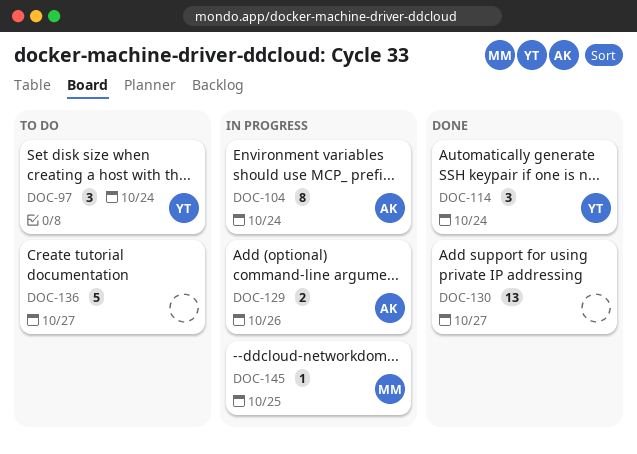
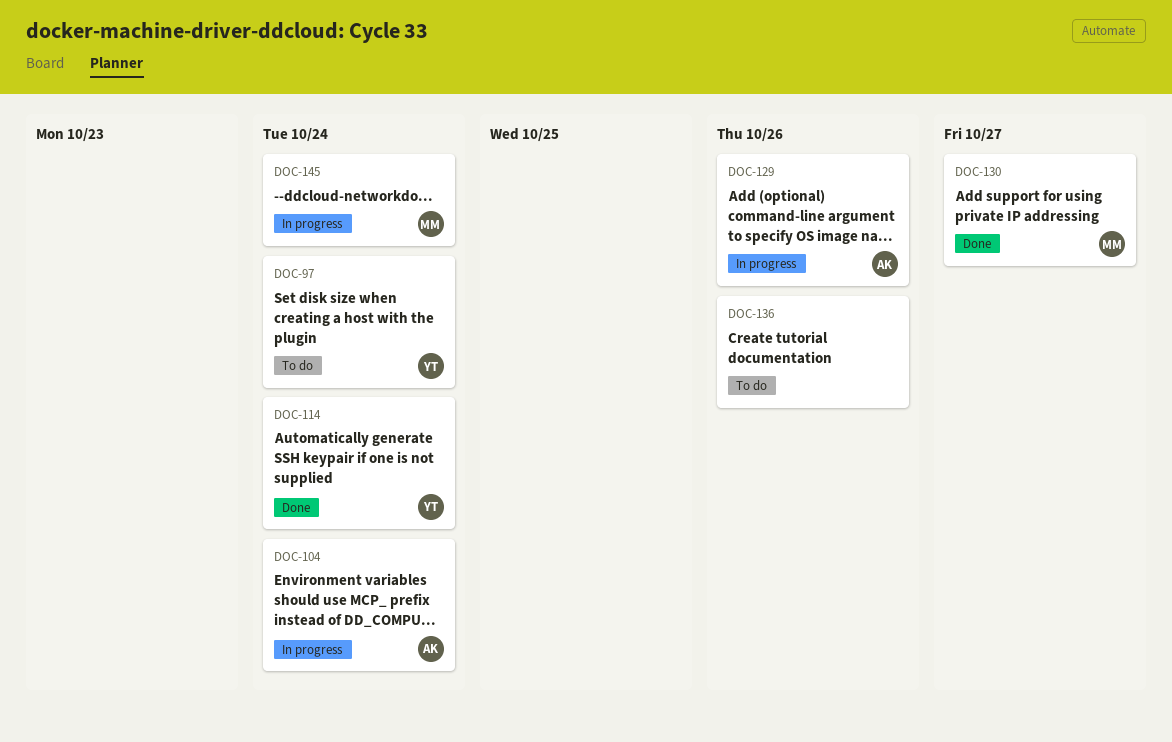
DOC-130, owner: none -> MM
DOC-136, due: Oct 27 -> Oct 26
DOC-145, due: Oct 25 -> Oct 24

